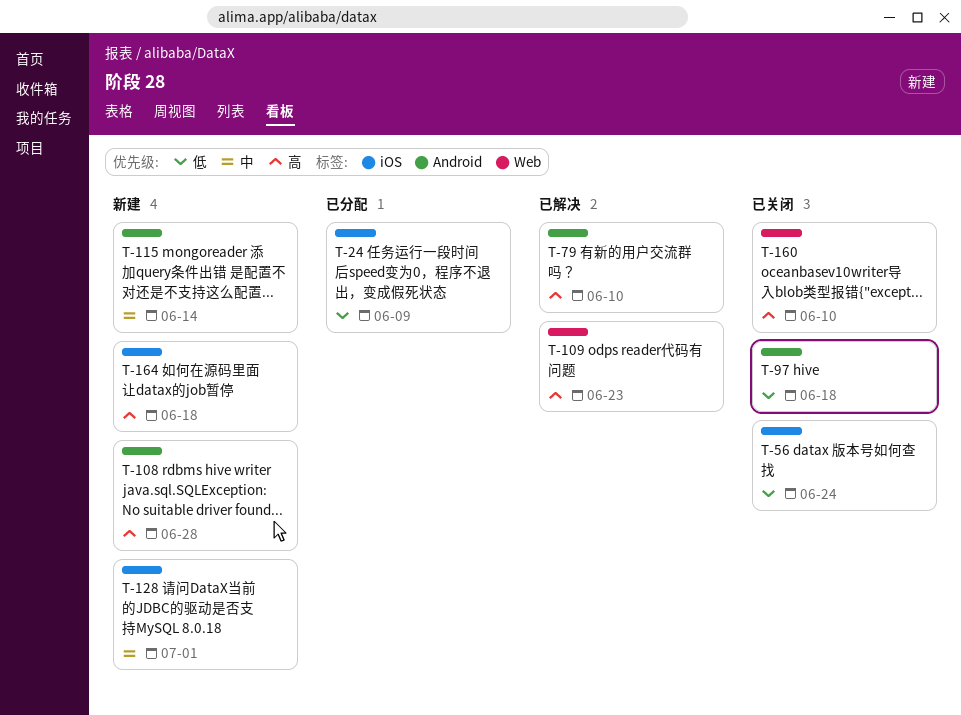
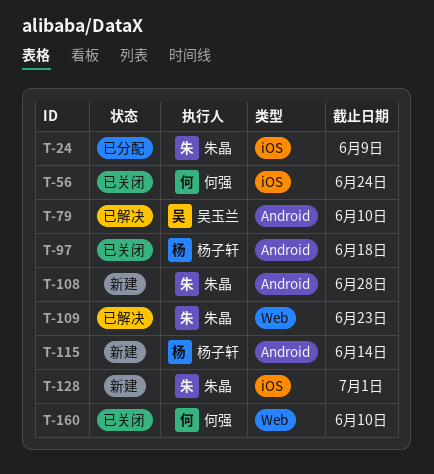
T-164: present -> none

